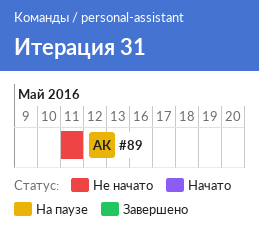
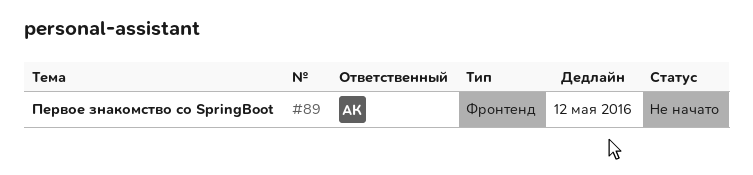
#89, due: May 11 -> May 12

